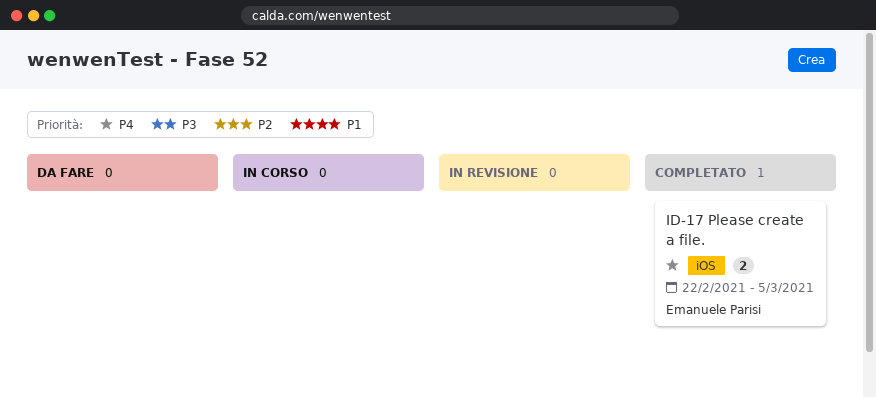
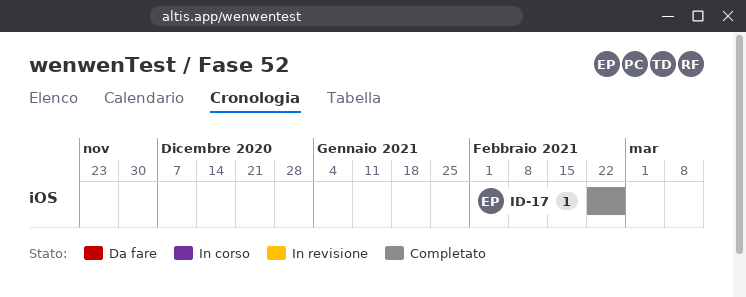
ID-17, estimate: 2 -> 1
ID-17, due: Mar 5 -> Feb 26

